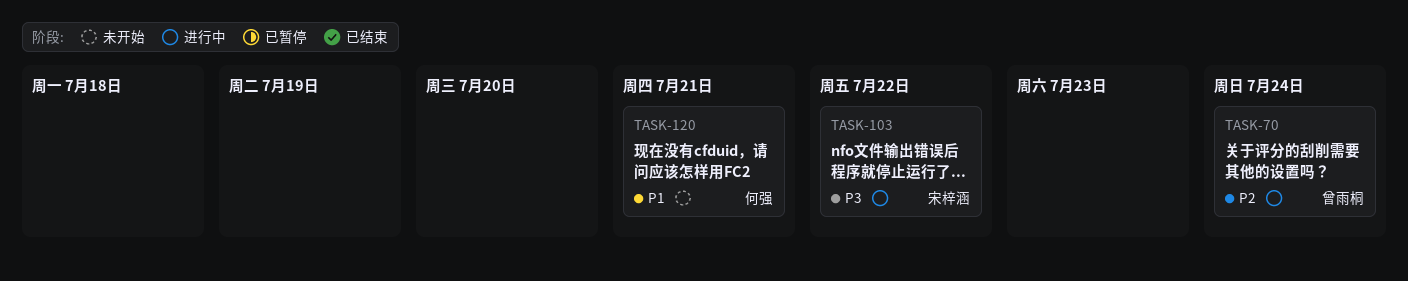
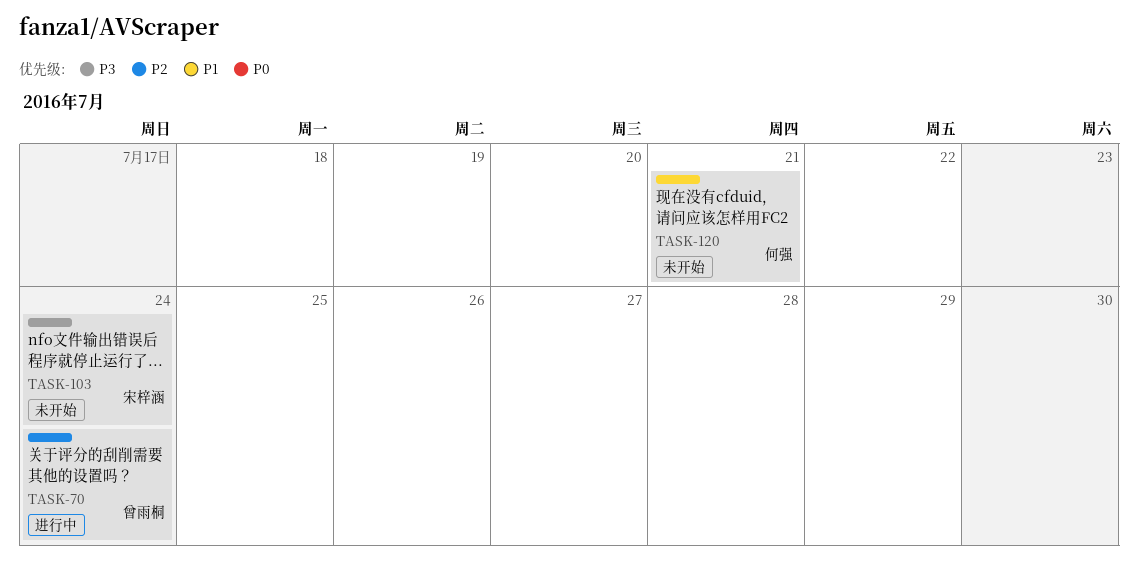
TASK-103, status: 进行中 -> 未开始
TASK-103, due: Jul 22 -> Jul 24

